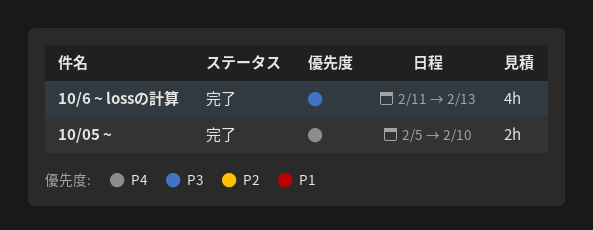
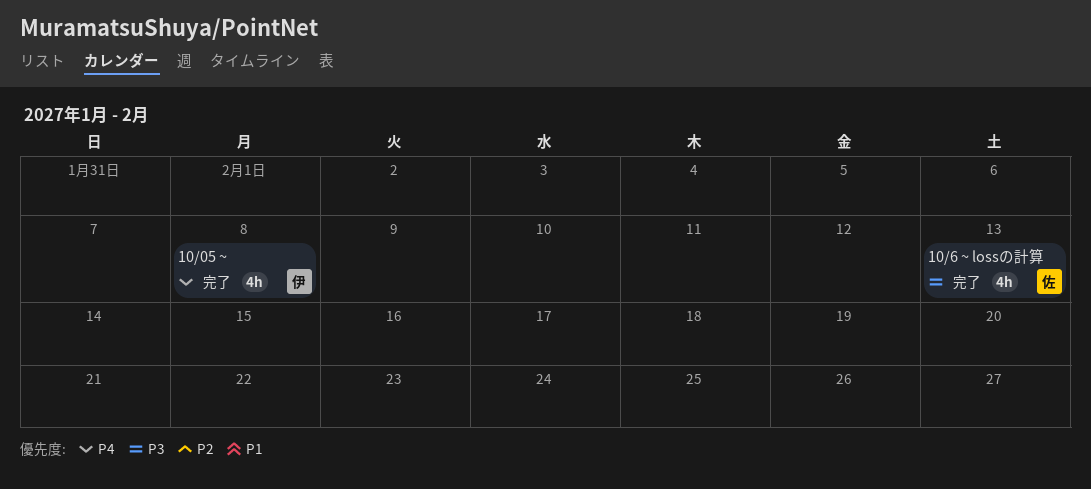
10/05 ~, estimate: 2h -> 4h
10/05 ~, due: Feb 10 -> Feb 8

